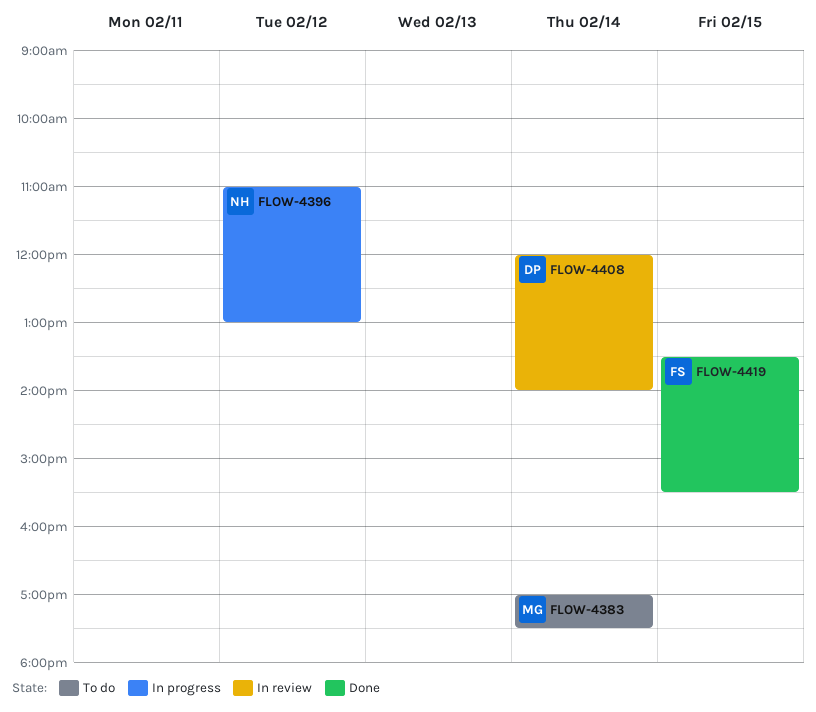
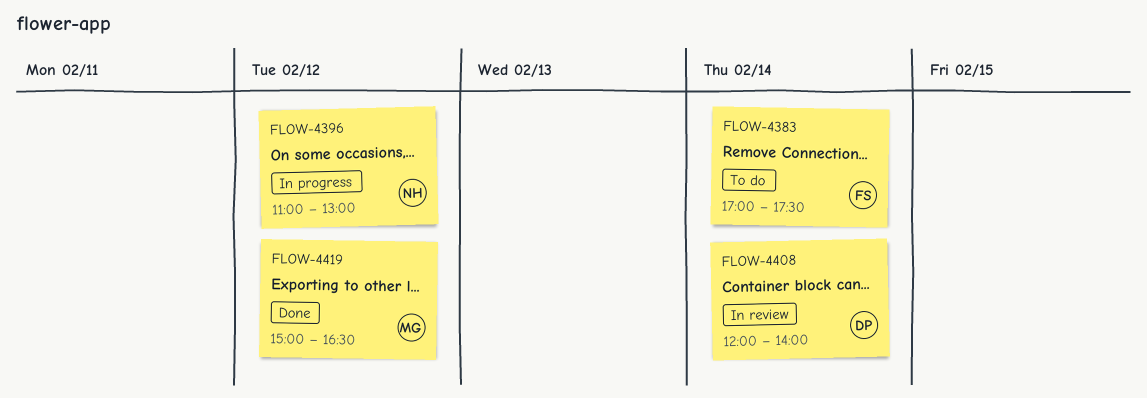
FLOW-4383, owner: MG -> FS
FLOW-4419, owner: FS -> MG
FLOW-4419, day: Feb 15 -> Feb 12
FLOW-4419, begins: 13:30 -> 15:00
FLOW-4419, ends: 15:30 -> 16:30

